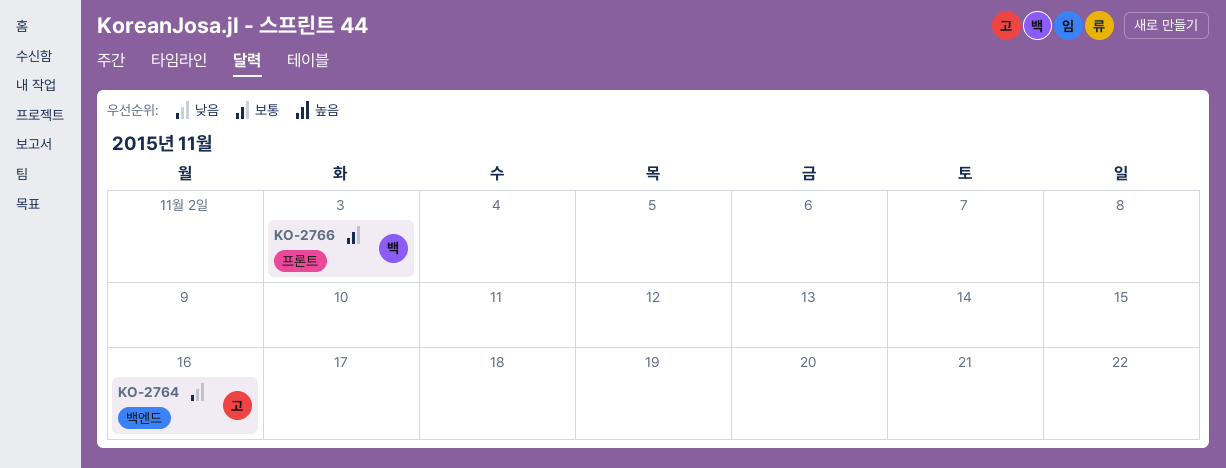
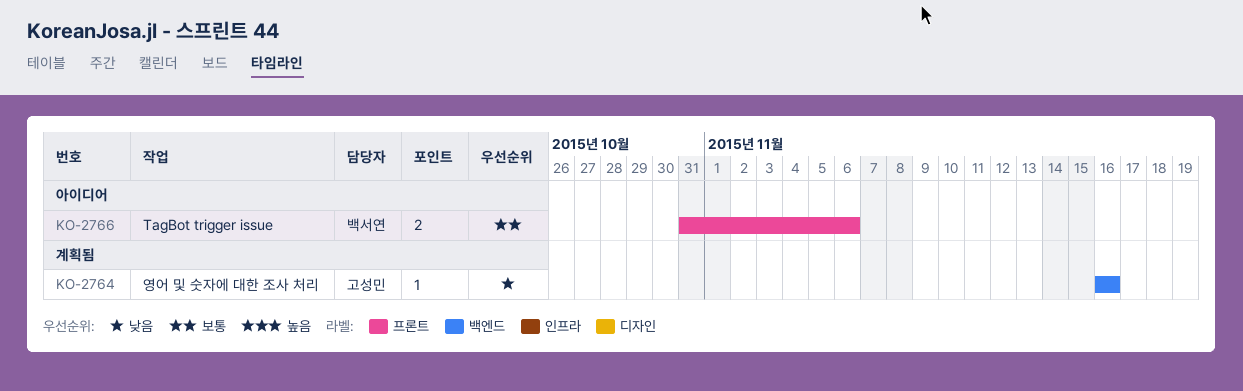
KO-2766, due: Nov 3 -> Nov 6

